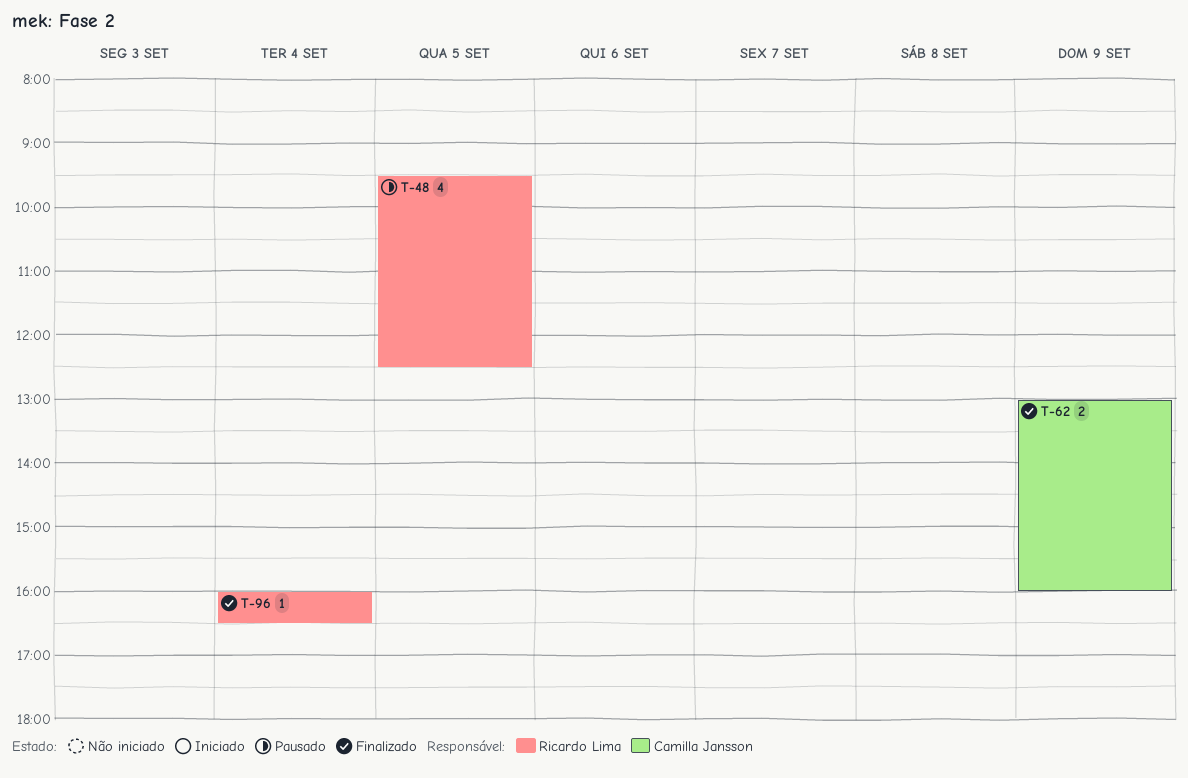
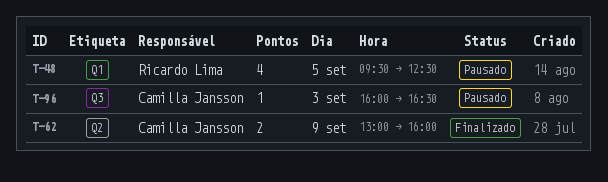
T-96, status: Finalizado -> Pausado
T-96, owner: Ricardo Lima -> Camilla Jansson
T-96, day: Sep 4 -> Sep 3

